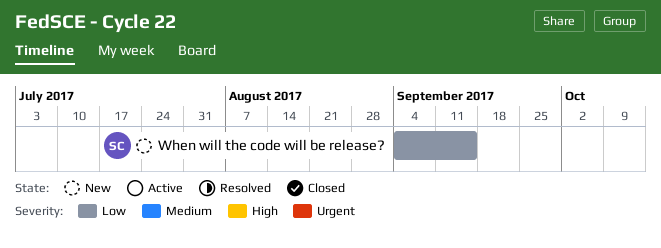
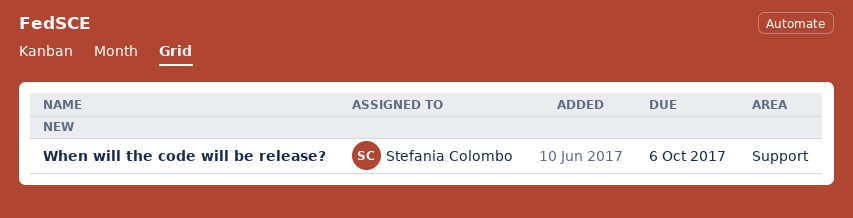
When will the code will be release?, due: Sep 15 -> Oct 6

